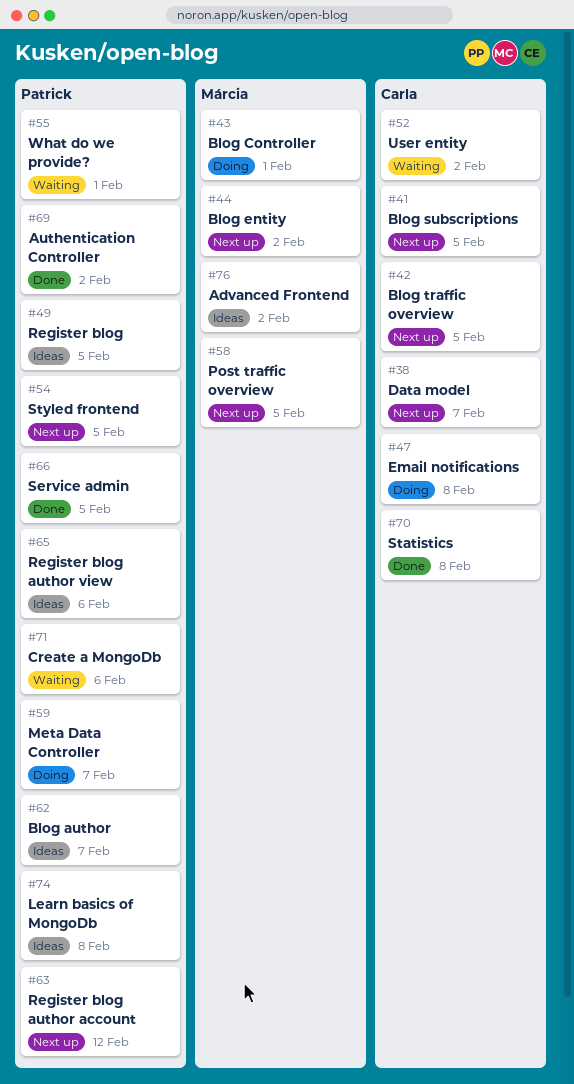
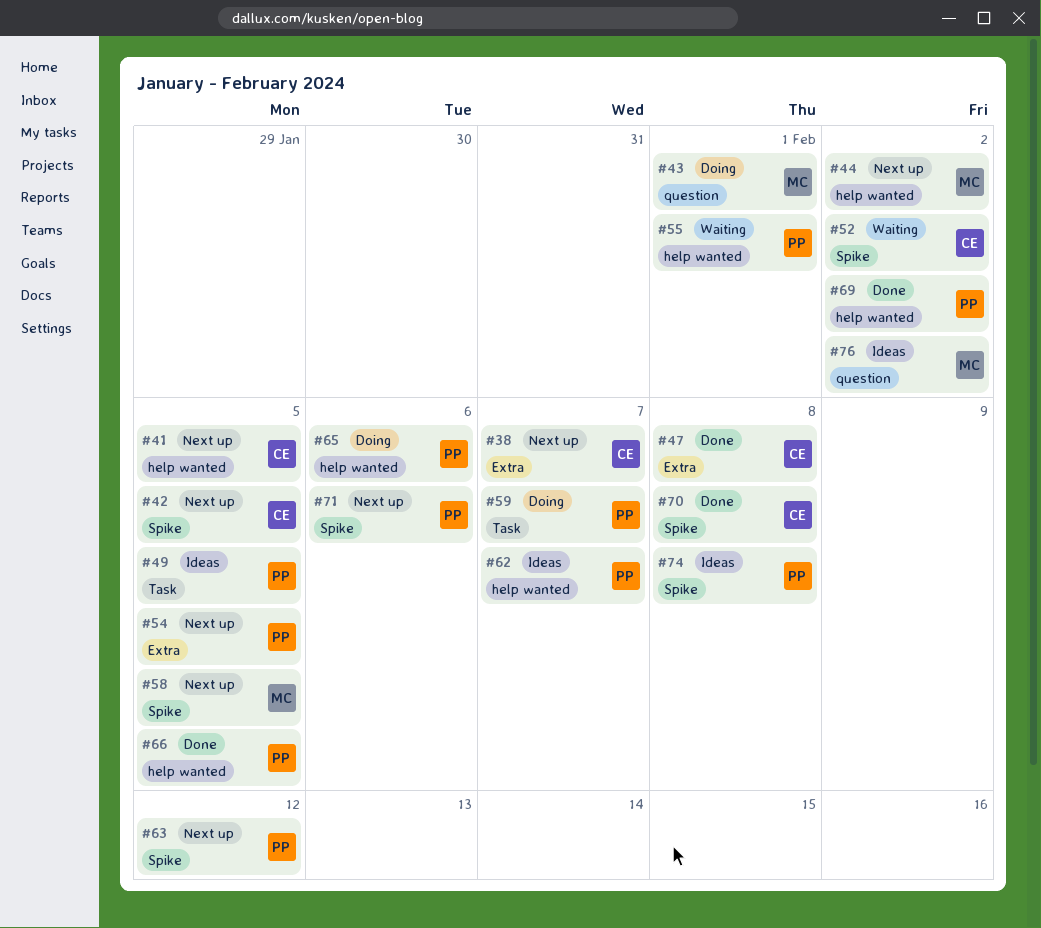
#47, status: Doing -> Done
#65, status: Ideas -> Doing
#71, status: Waiting -> Next up

